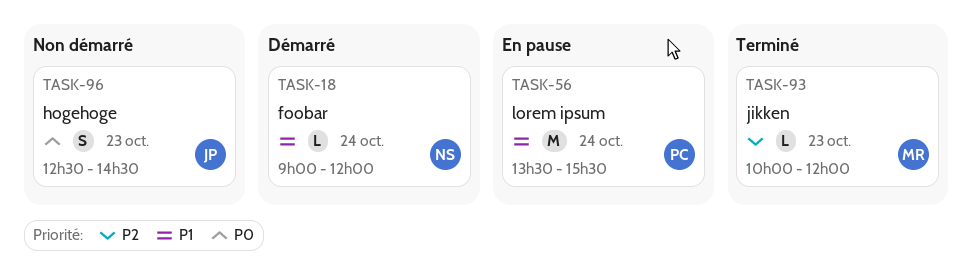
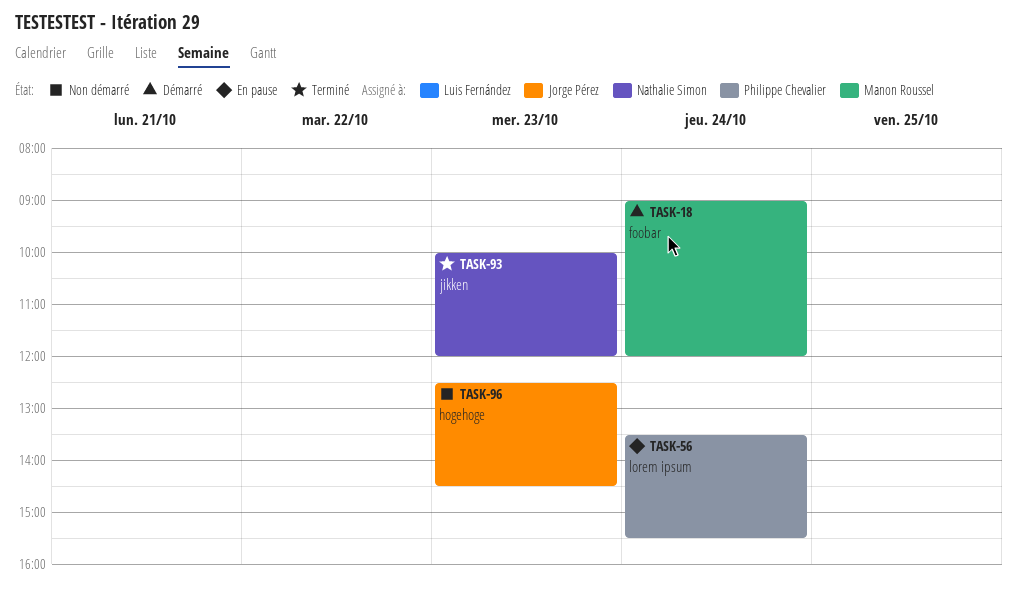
TASK-18, owner: Nathalie Simon -> Manon Roussel
TASK-93, owner: Manon Roussel -> Nathalie Simon

